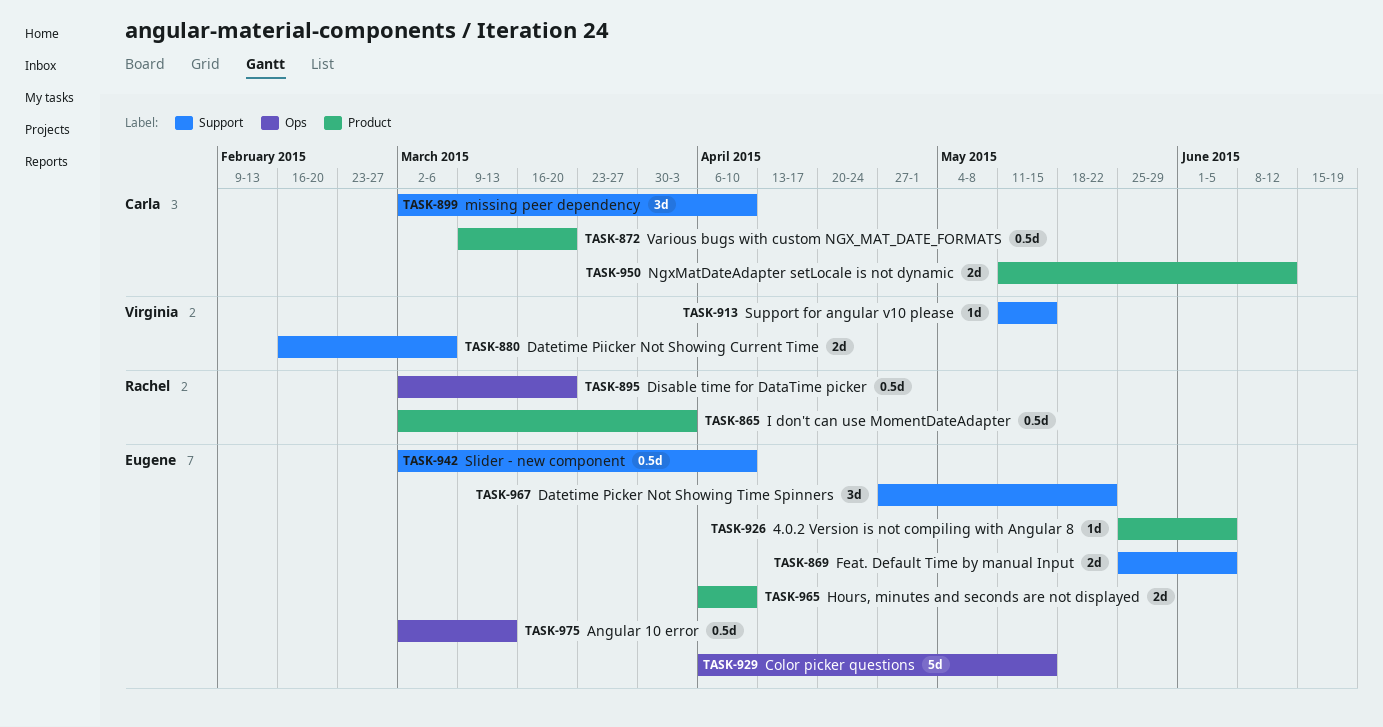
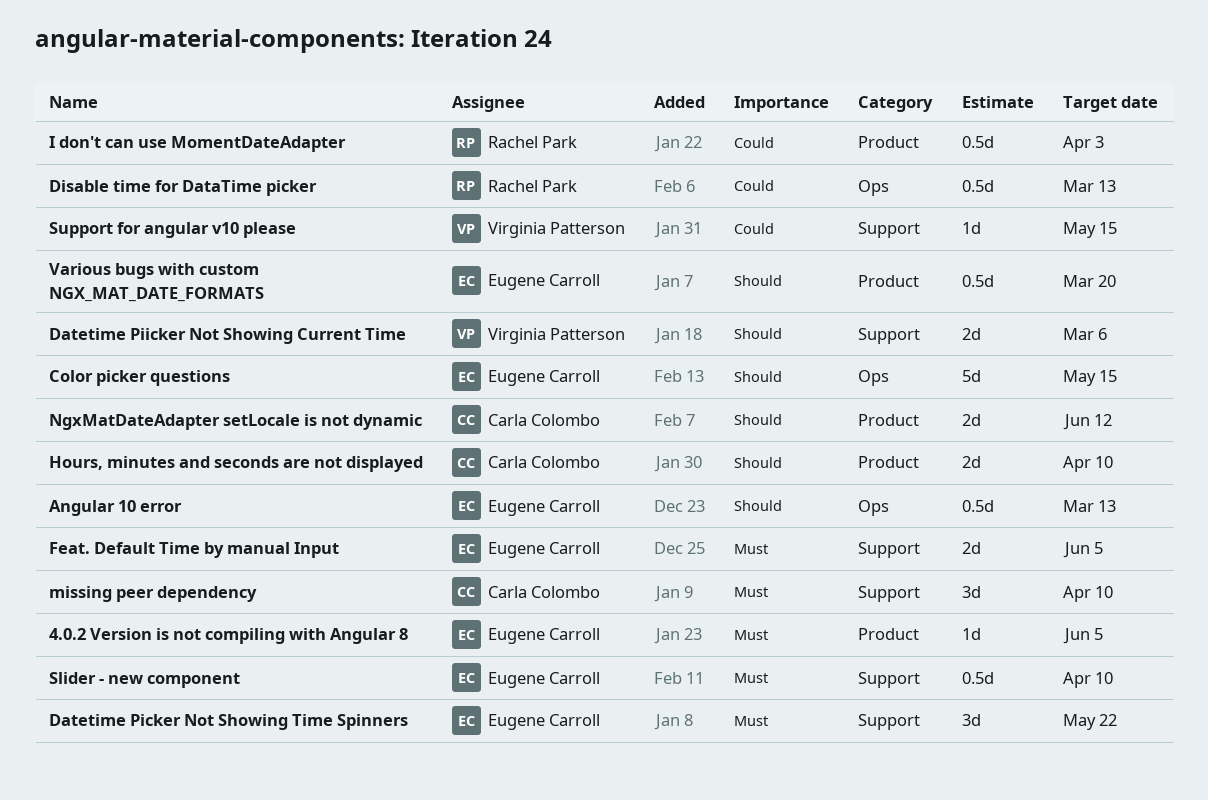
Disable time for DataTime picker, due: Mar 20 -> Mar 13
Hours, minutes and seconds are not displayed, owner: Eugene Carroll -> Carla Colombo
Various bugs with custom NGX_MAT_DATE_FORMATS, owner: Carla Colombo -> Eugene Carroll

